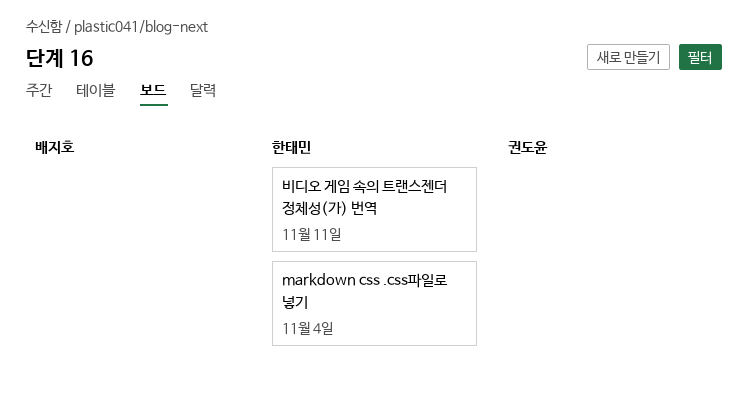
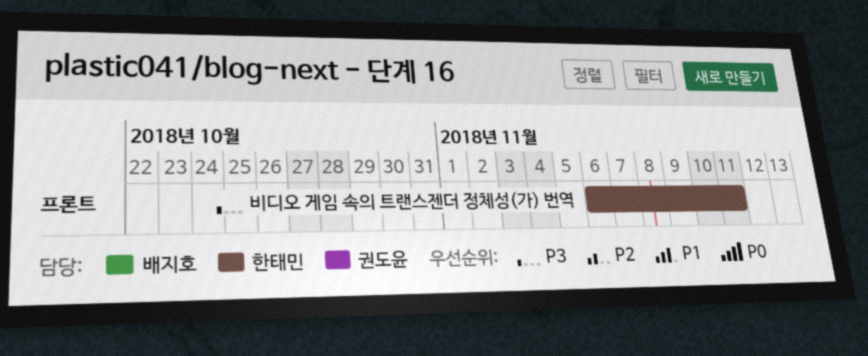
markdown css .css파일로 넣기: present -> none

